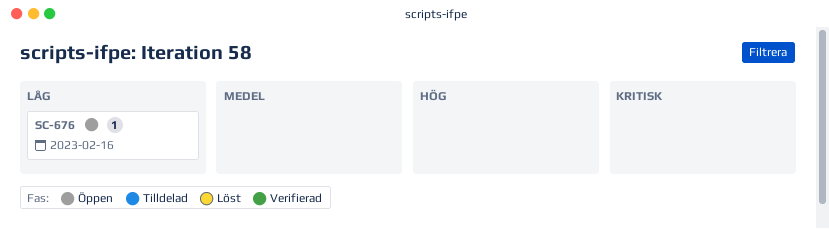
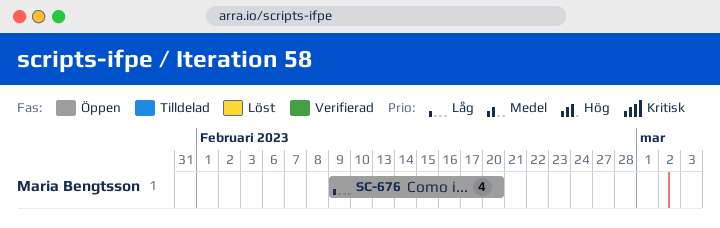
SC-676, estimate: 1 -> 4
SC-676, due: Feb 16 -> Feb 20

